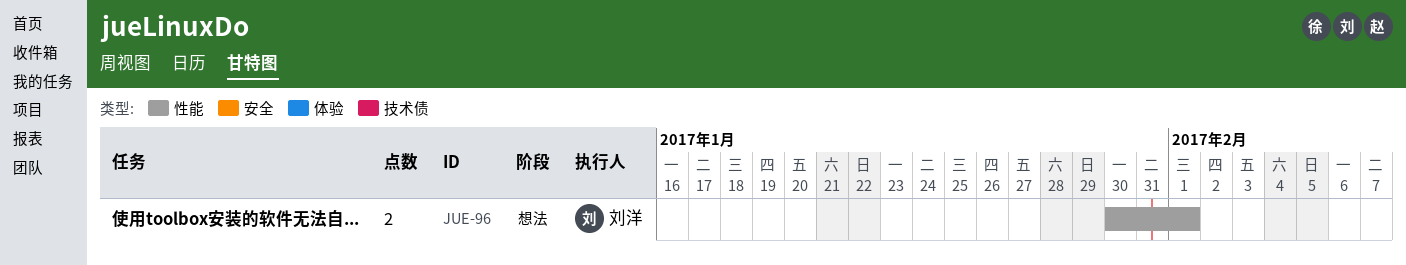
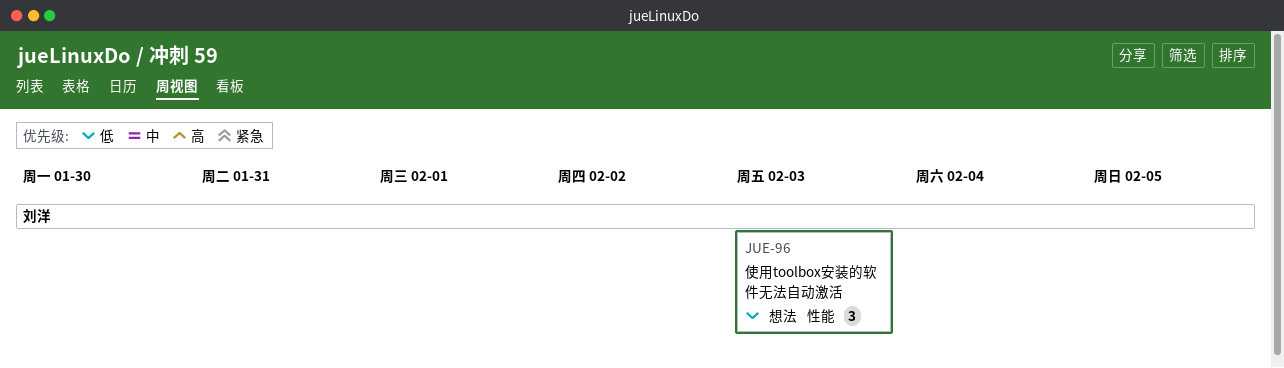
JUE-96, estimate: 2 -> 3
JUE-96, due: Feb 1 -> Feb 3

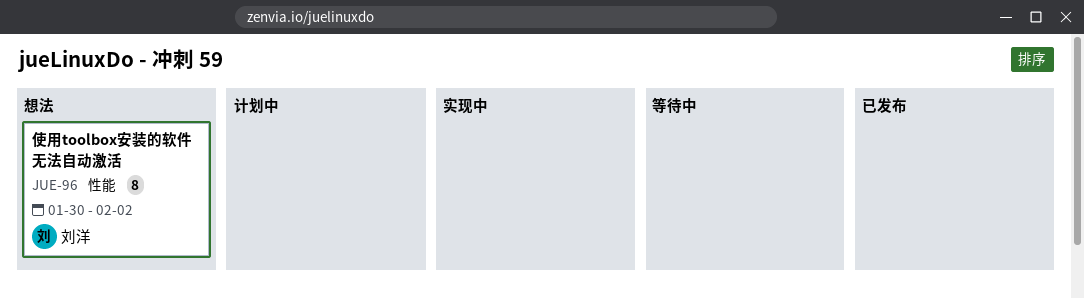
JUE-96, estimate: 3 -> 8
JUE-96, due: Feb 3 -> Feb 2

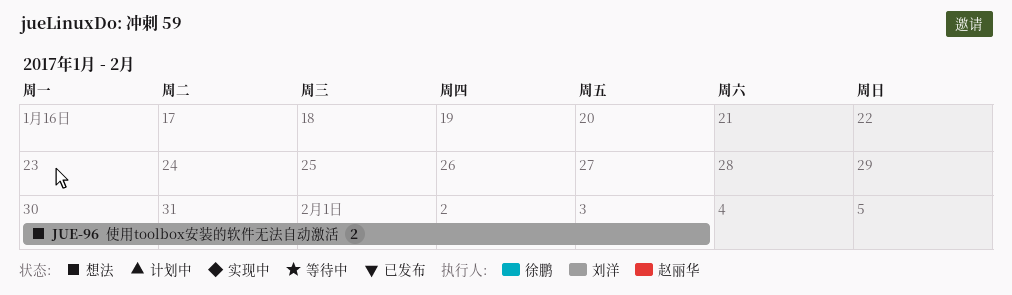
JUE-96, estimate: 8 -> 2
JUE-96, due: Feb 2 -> Feb 3

